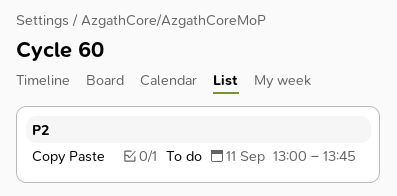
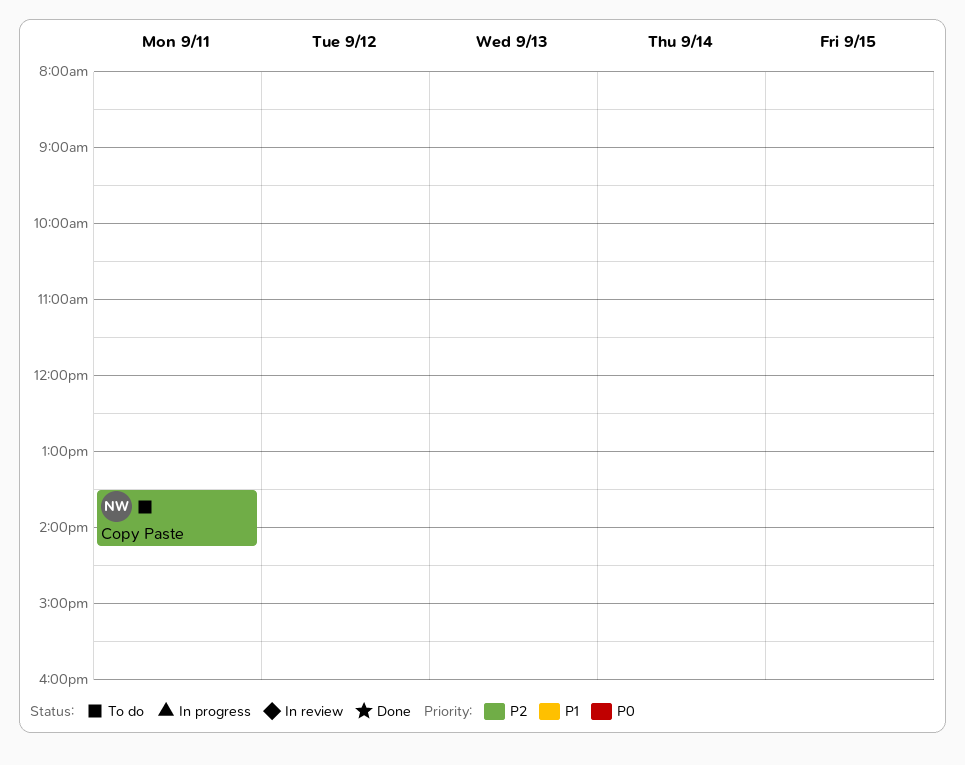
Copy Paste, begins: 13:00 -> 13:30
Copy Paste, ends: 13:45 -> 14:15

